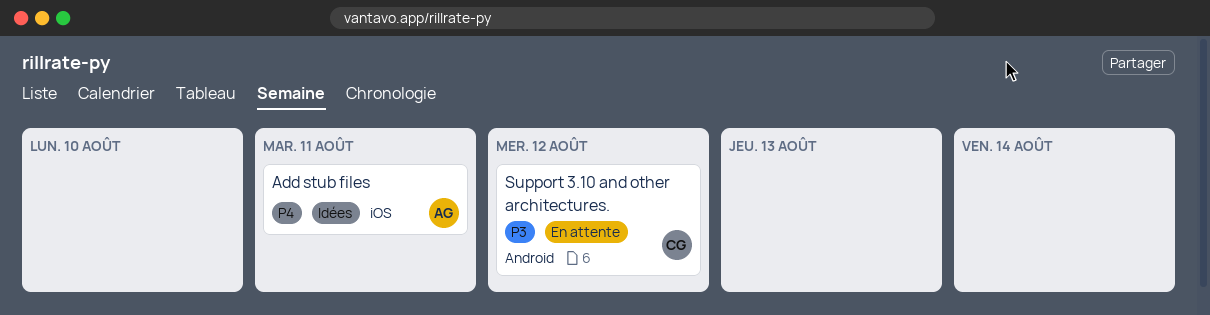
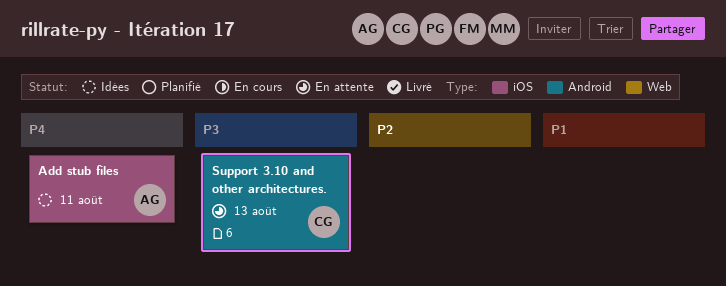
Support 3.10 and other architectures., due: Aug 12 -> Aug 13

